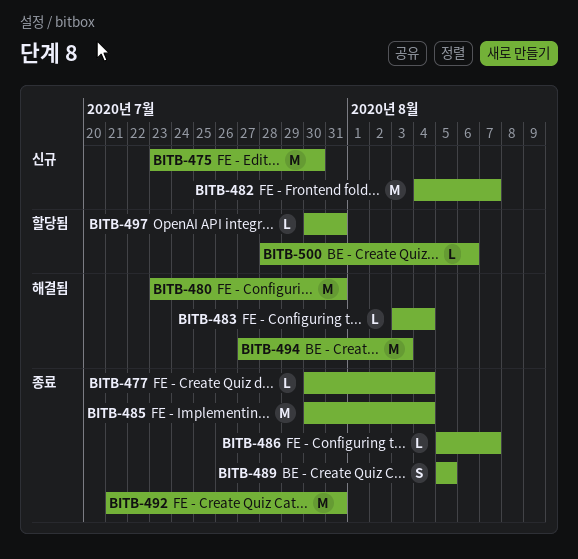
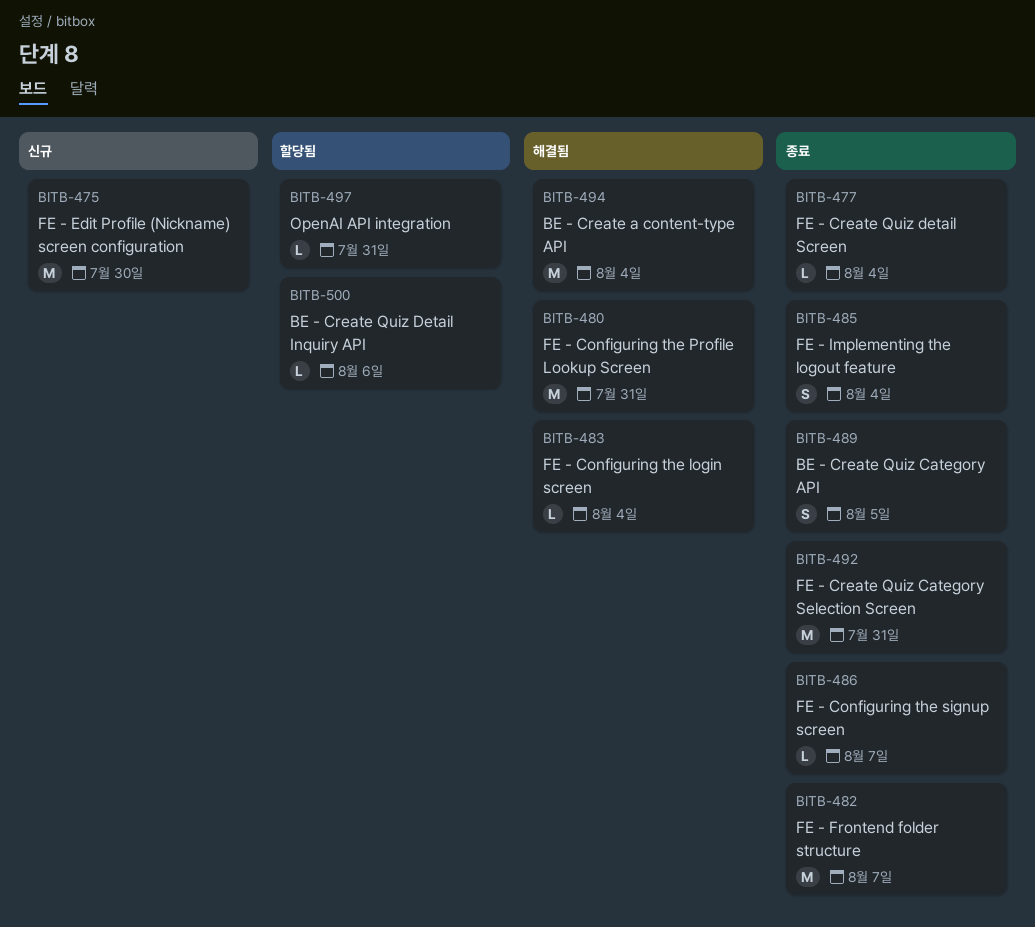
BITB-482, status: 신규 -> 종료
BITB-485, estimate: M -> S
BITB-494, due: Aug 3 -> Aug 4

